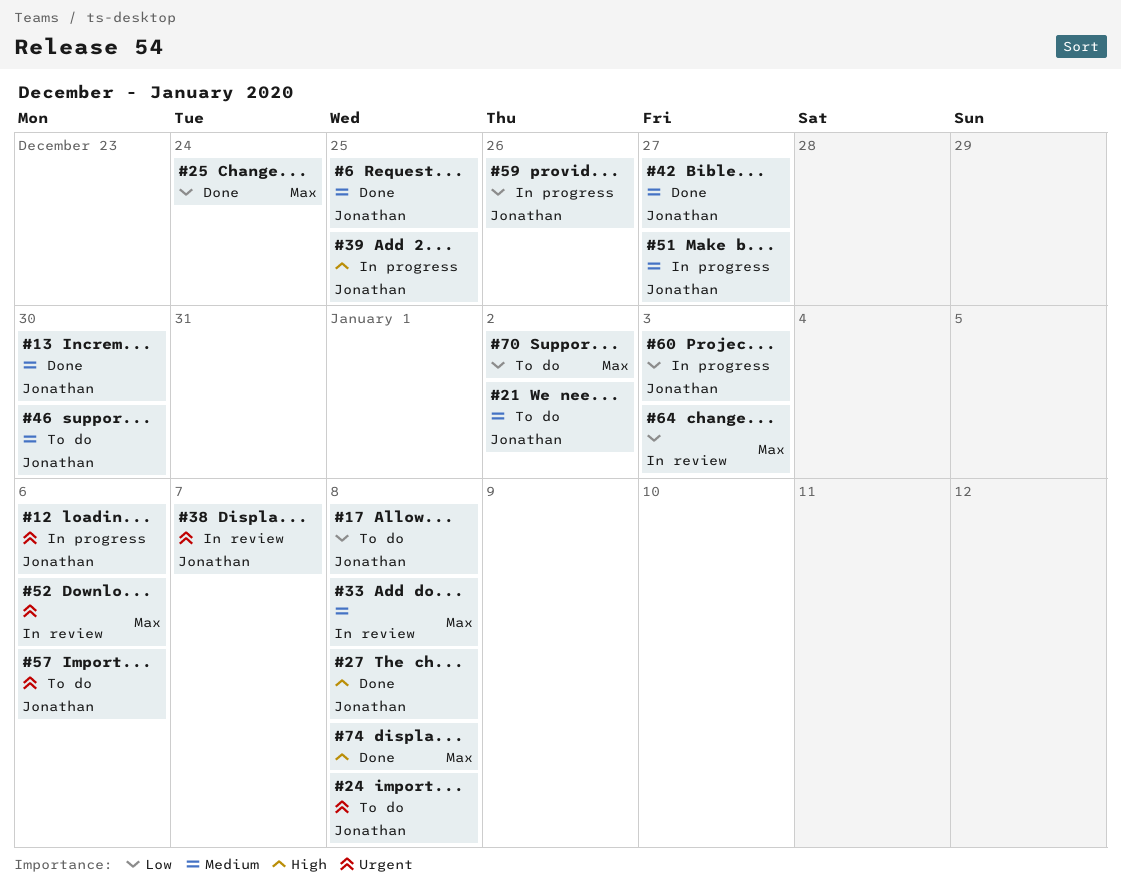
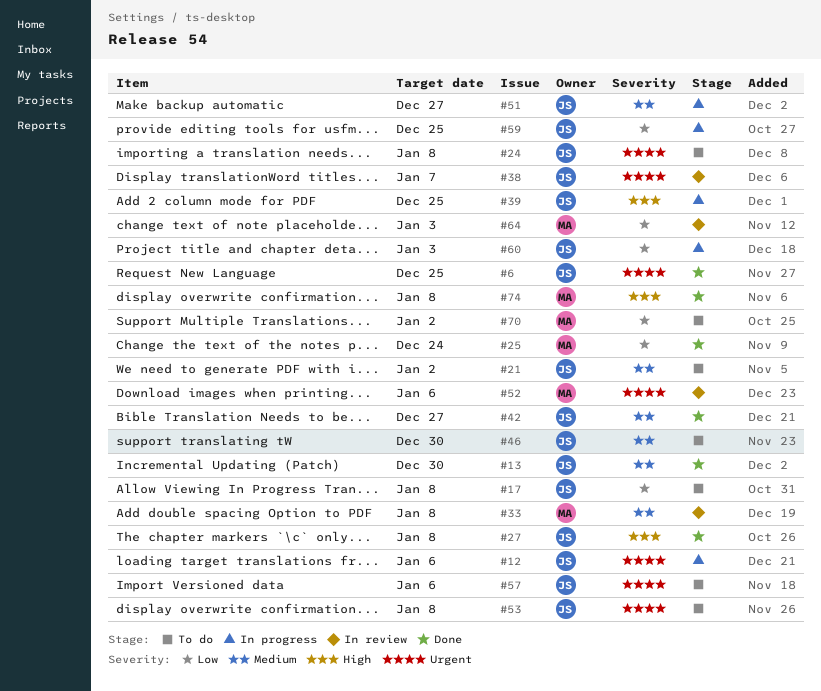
#6, priority: Medium -> Urgent
#53: none -> present
#59, due: Dec 26 -> Dec 25

